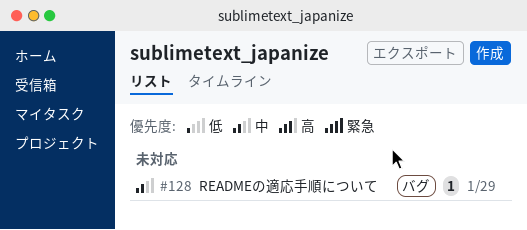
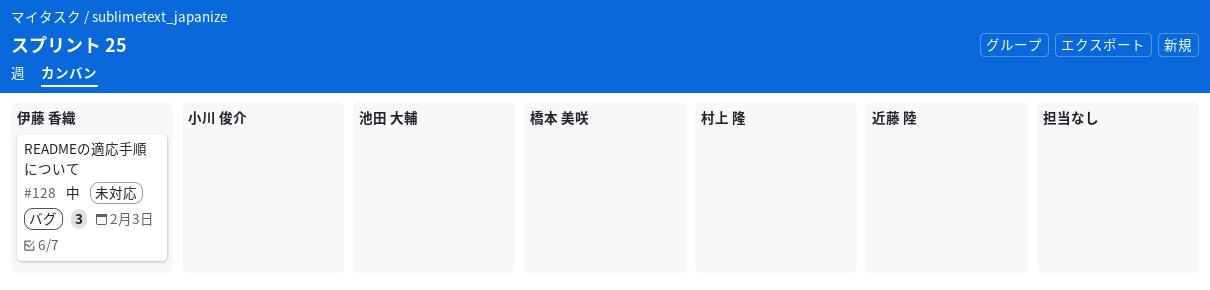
#128, estimate: 1 -> 3
#128, due: Jan 29 -> Feb 3

